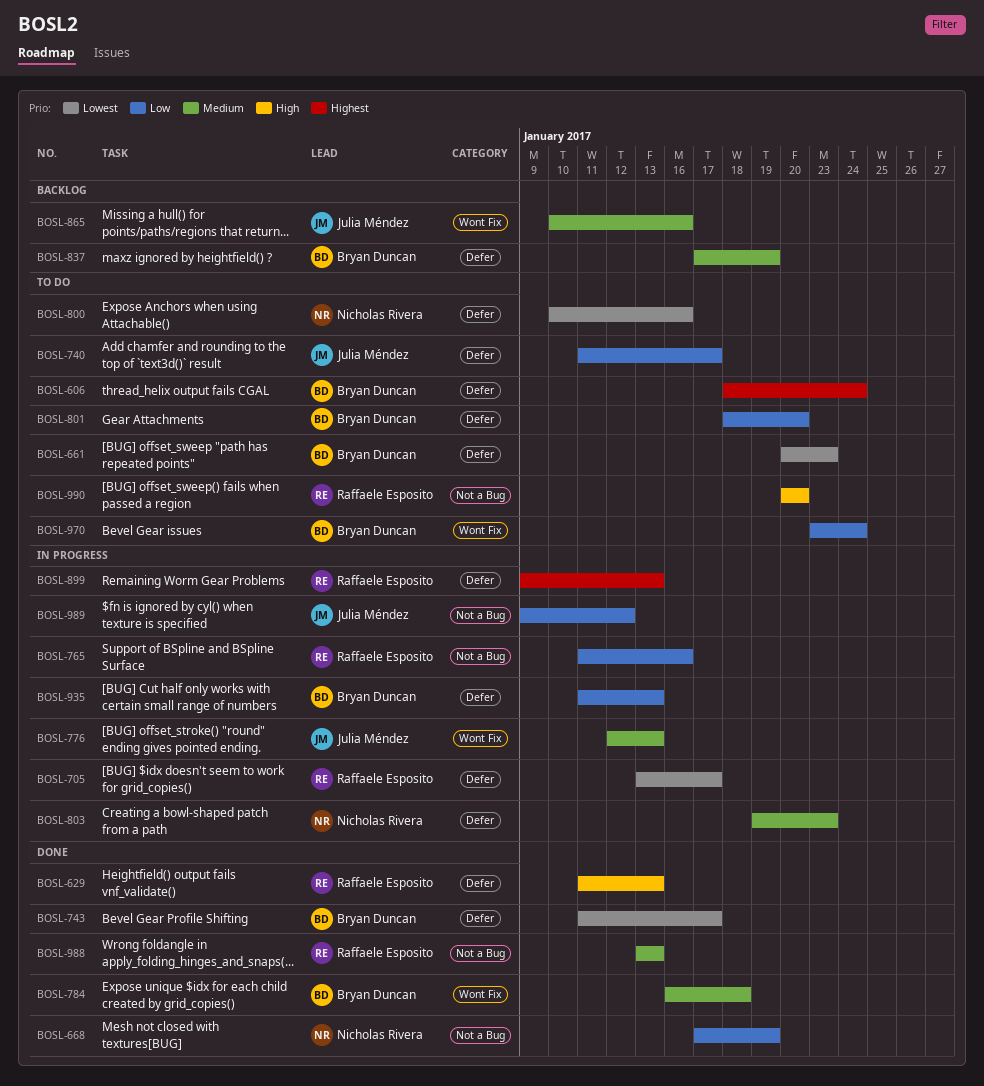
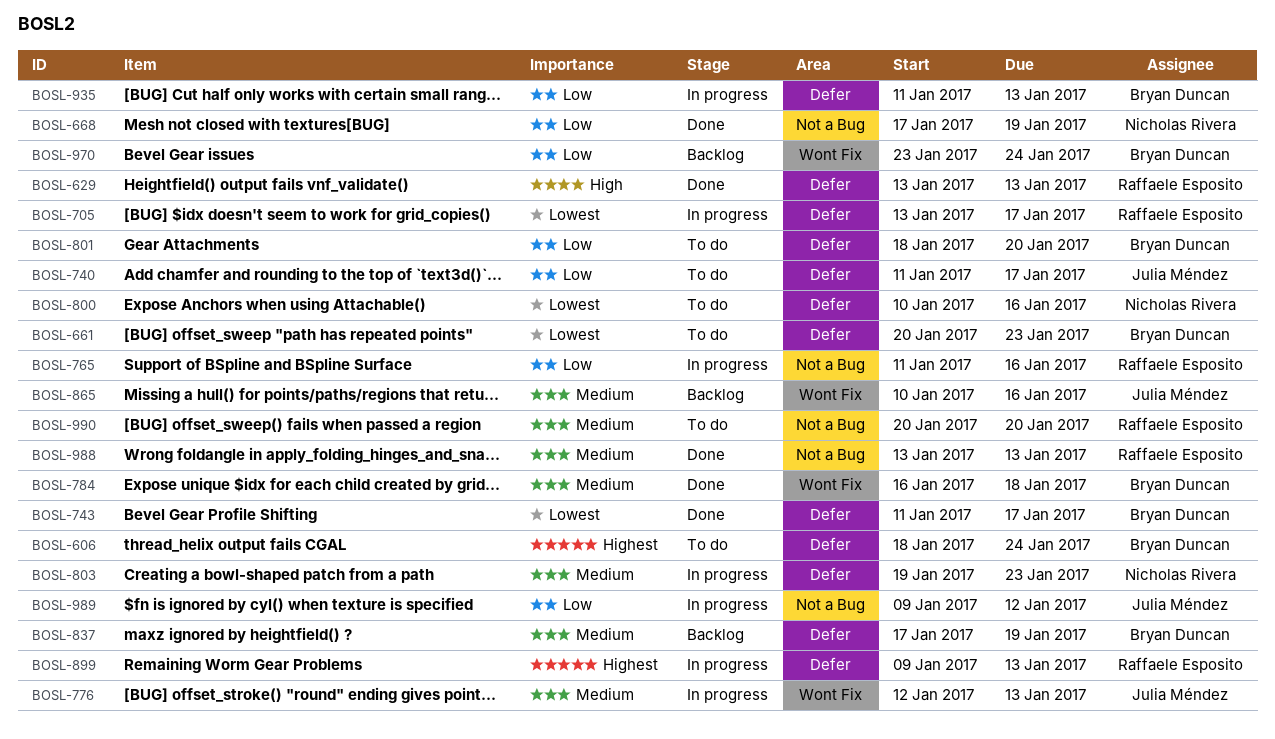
BOSL-629, start: Jan 11 -> Jan 13
BOSL-970, status: To do -> Backlog
BOSL-990, priority: High -> Medium

